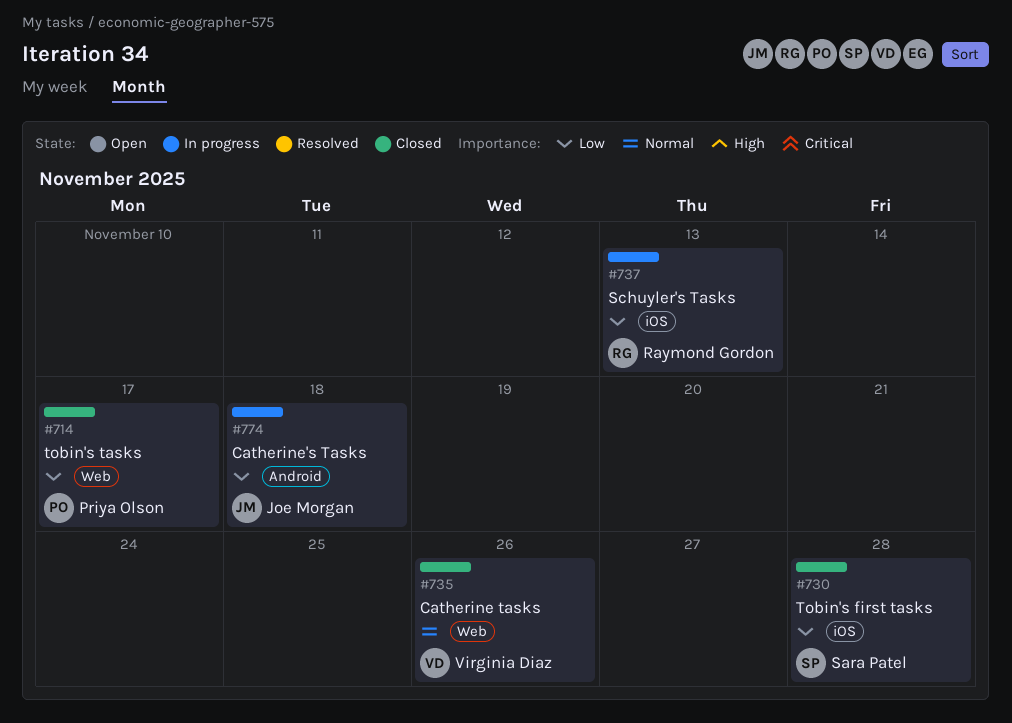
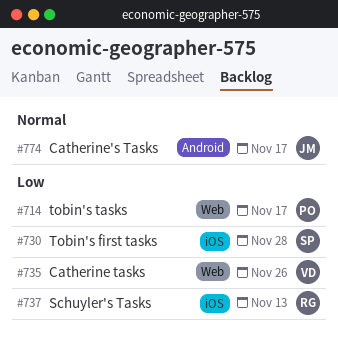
#735, priority: Normal -> Low
#774, priority: Low -> Normal
#774, due: Nov 18 -> Nov 17

